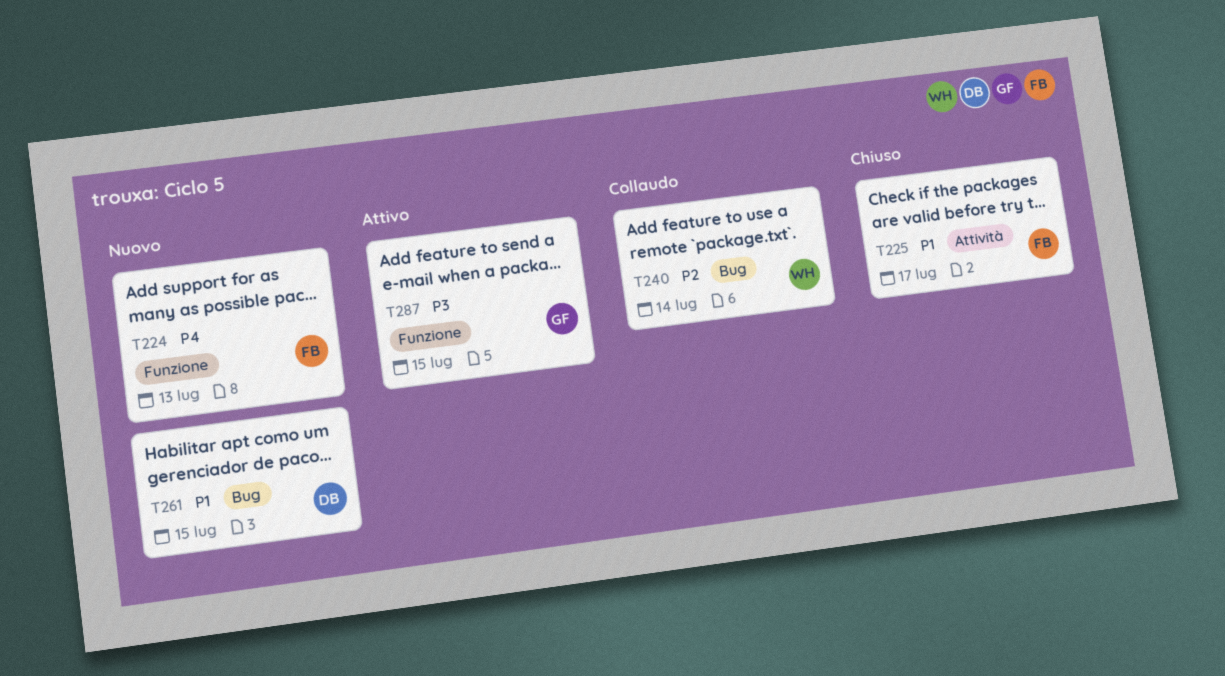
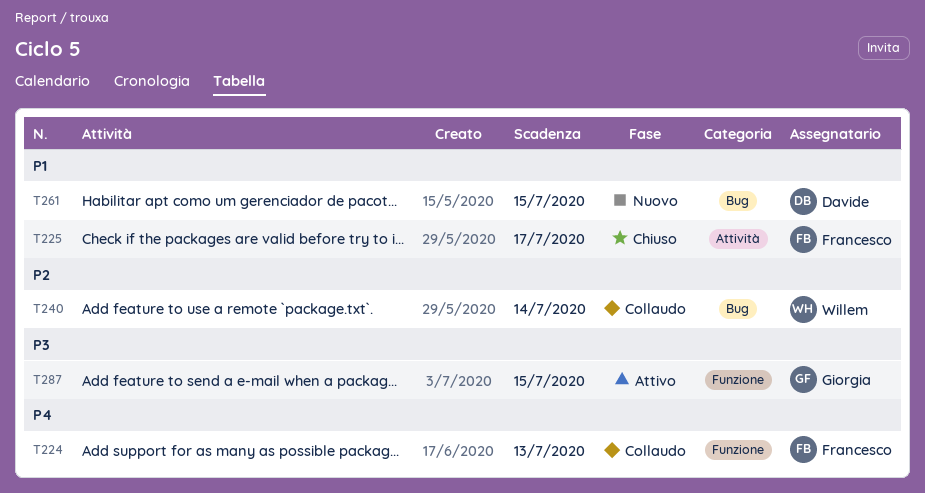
T224, status: Nuovo -> Collaudo

